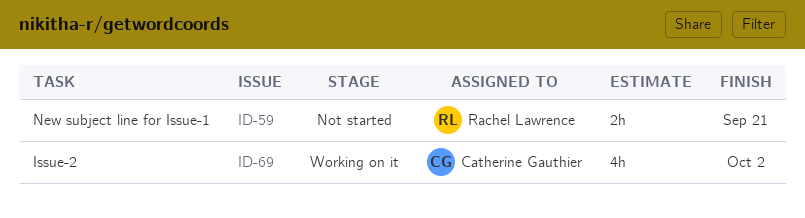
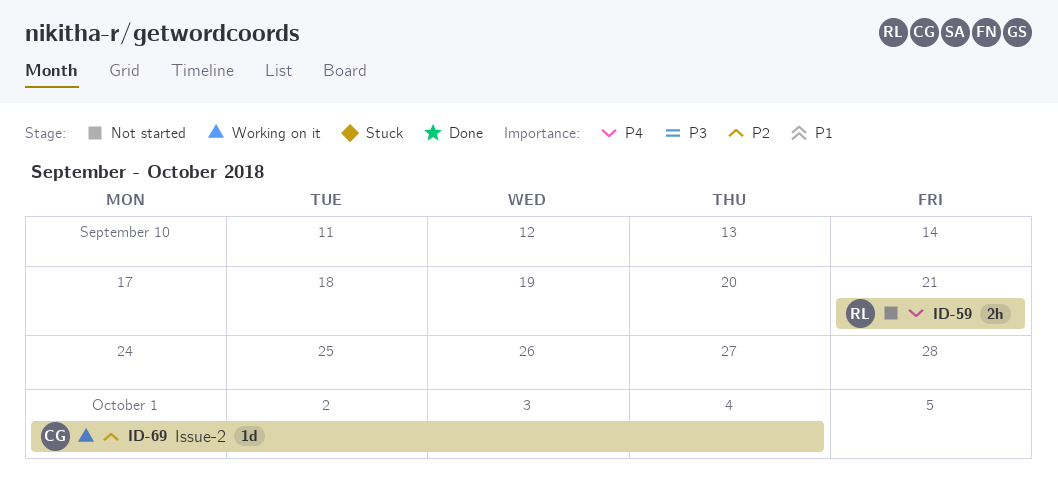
ID-69, estimate: 4h -> 1d
ID-69, due: Oct 2 -> Oct 4

